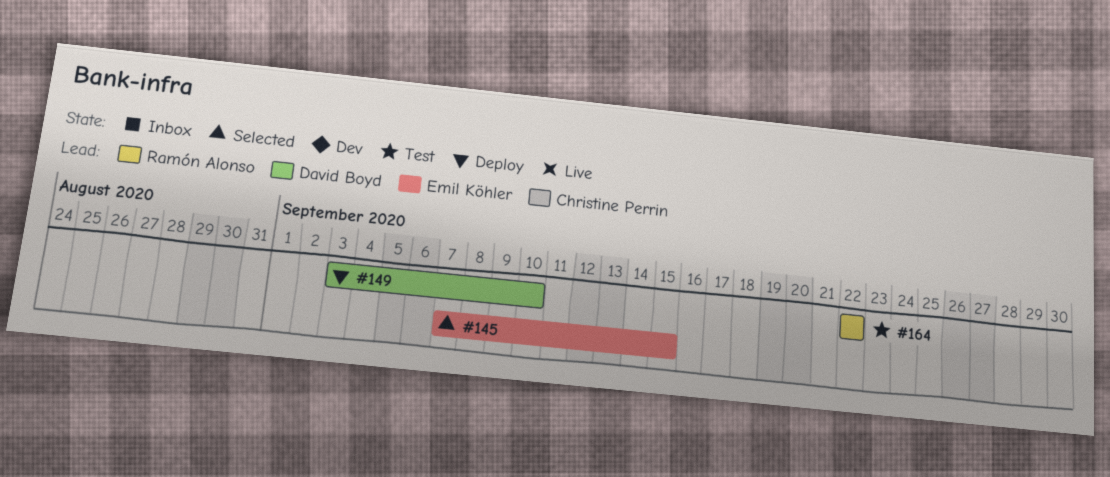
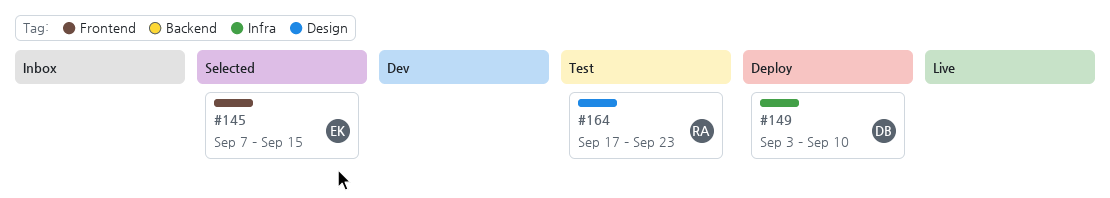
#164, start: Sep 22 -> Sep 17
#164, due: Sep 22 -> Sep 23

